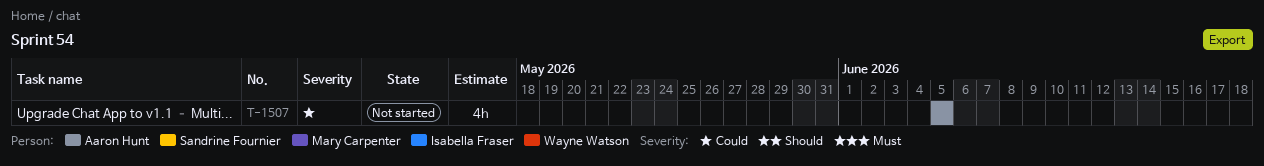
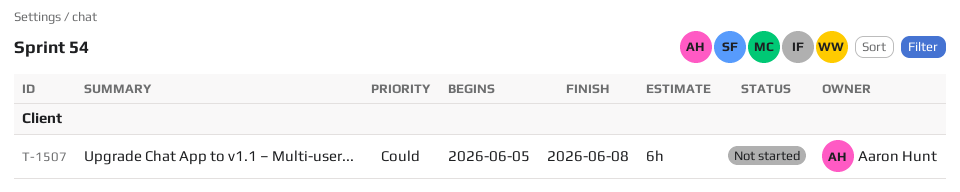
T-1507, estimate: 4h -> 6h
T-1507, due: Jun 5 -> Jun 8

